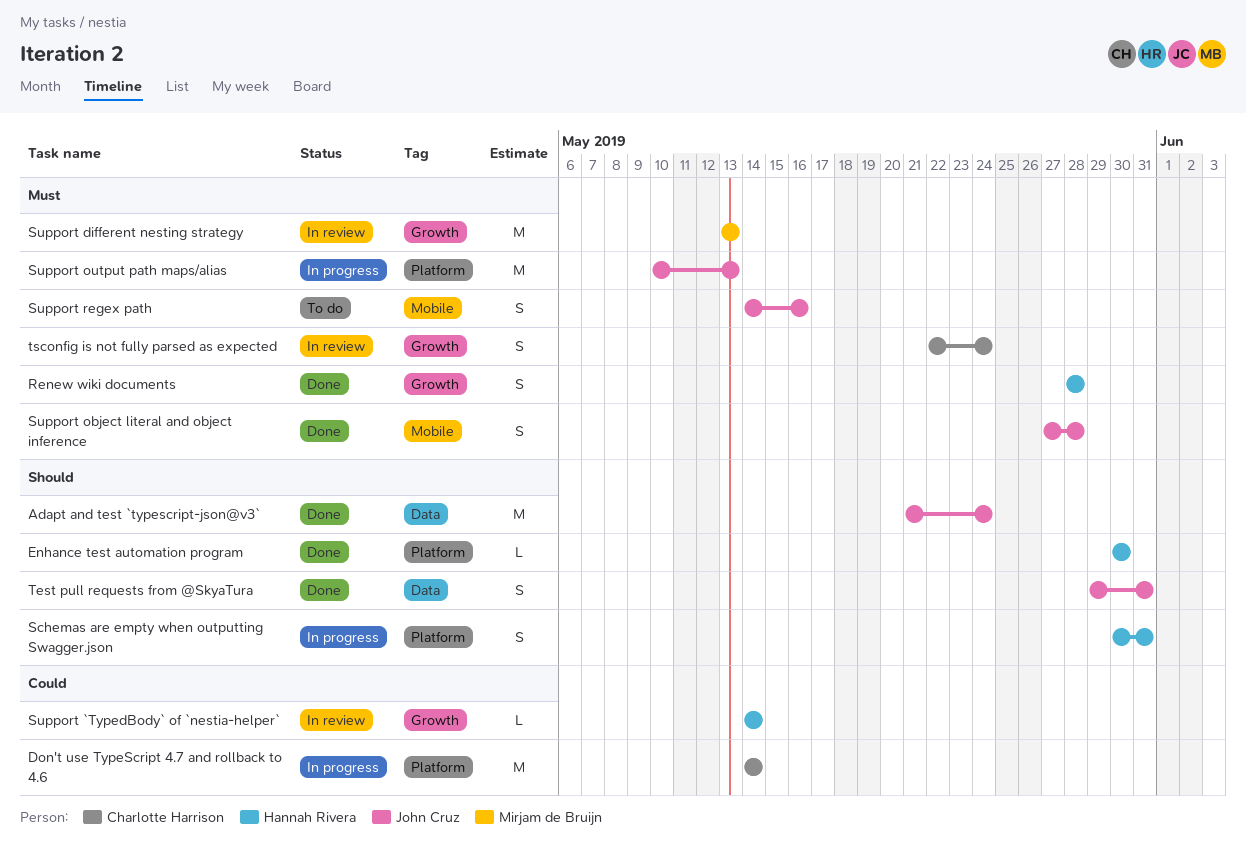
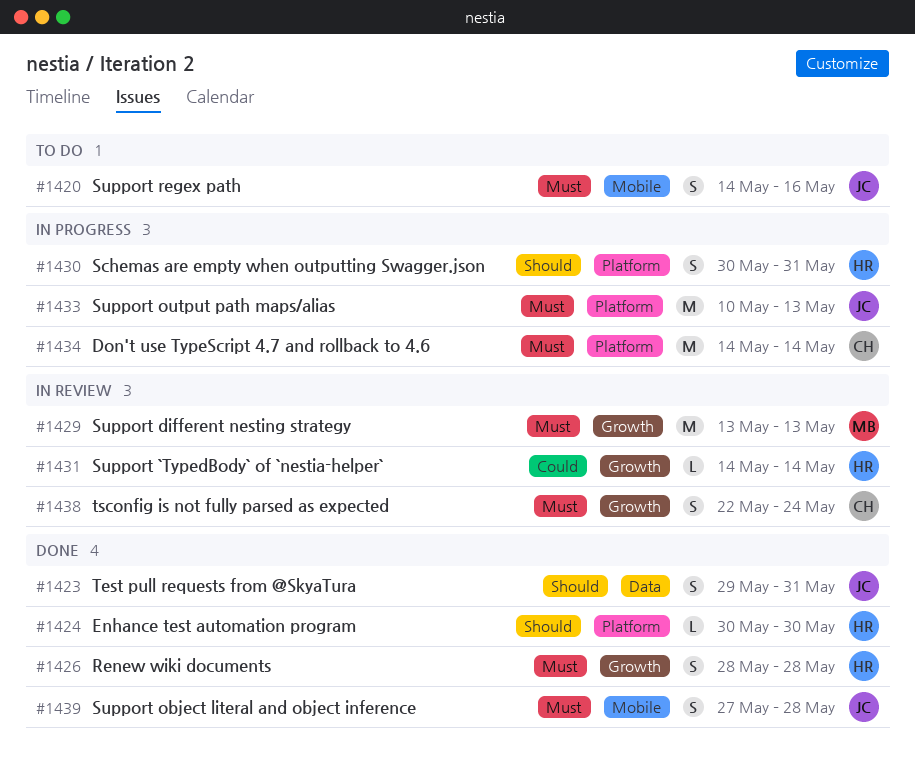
Adapt and test `typescript-json@v3`: present -> none
Don't use TypeScript 4.7 and rollback to 4.6, priority: Could -> Must

